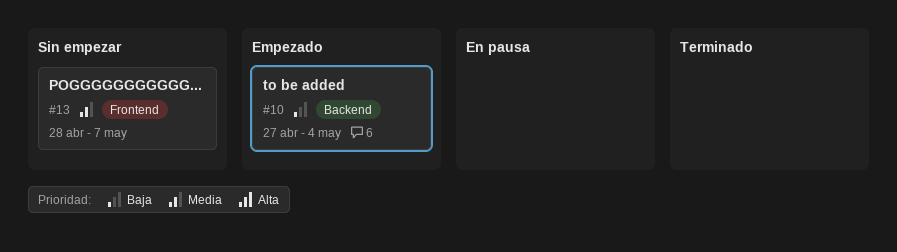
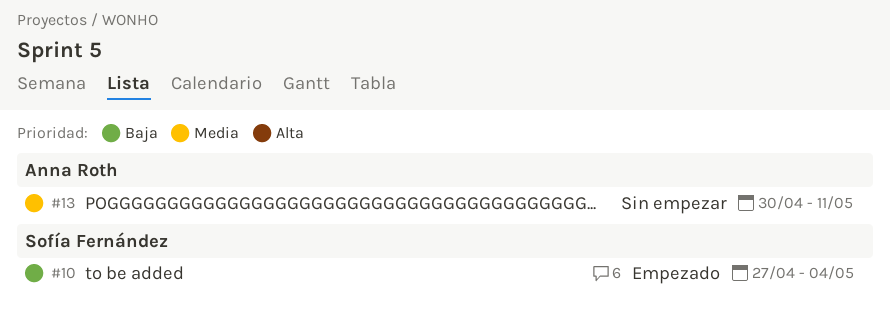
#13, start: Apr 28 -> Apr 30
#13, due: May 7 -> May 11

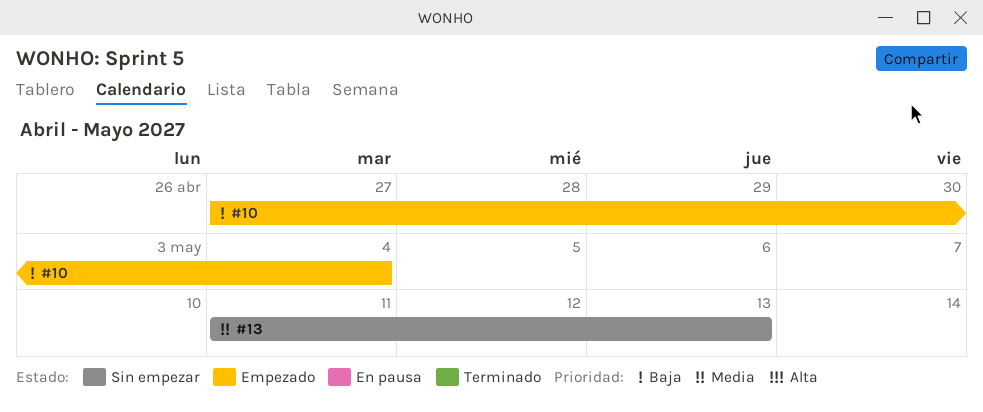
#13, start: Apr 30 -> May 11
#13, due: May 11 -> May 13

